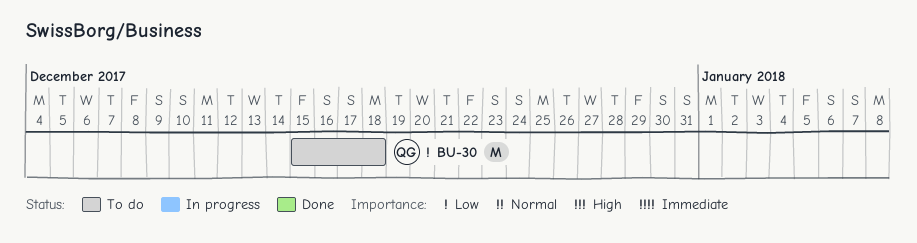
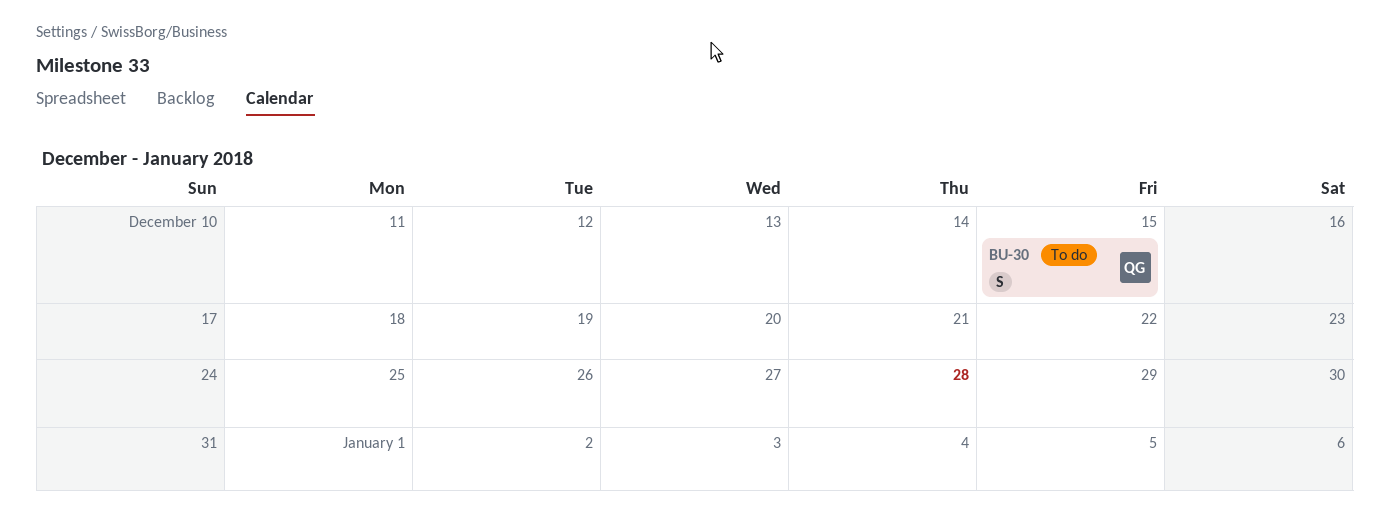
BU-30, estimate: M -> S
BU-30, due: Dec 18 -> Dec 15

